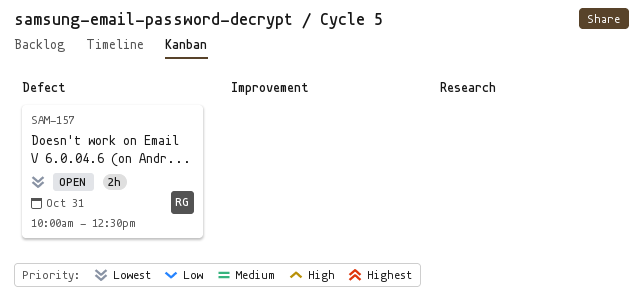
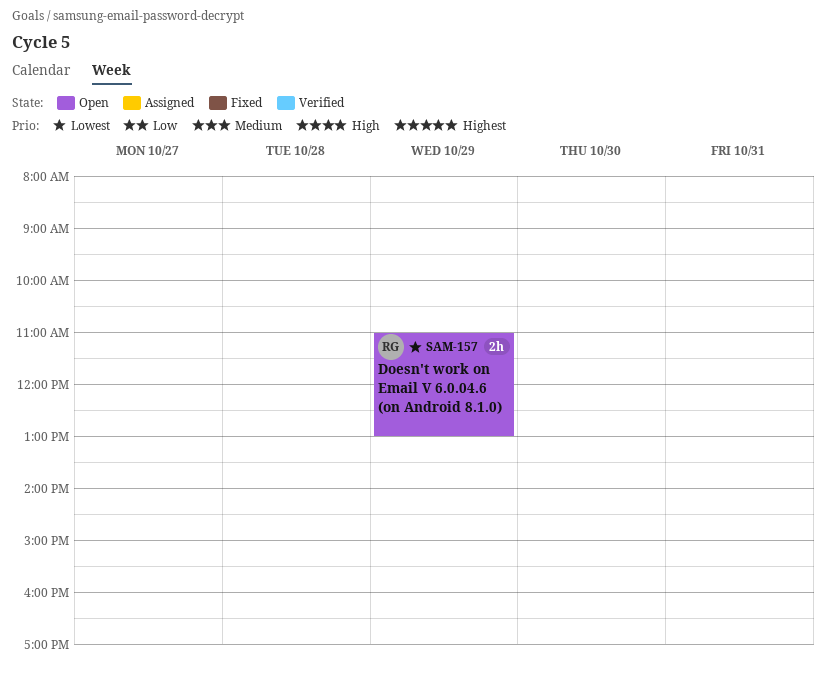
SAM-157, day: Oct 31 -> Oct 29
SAM-157, begins: 10:00 -> 11:00
SAM-157, ends: 12:30 -> 13:00

